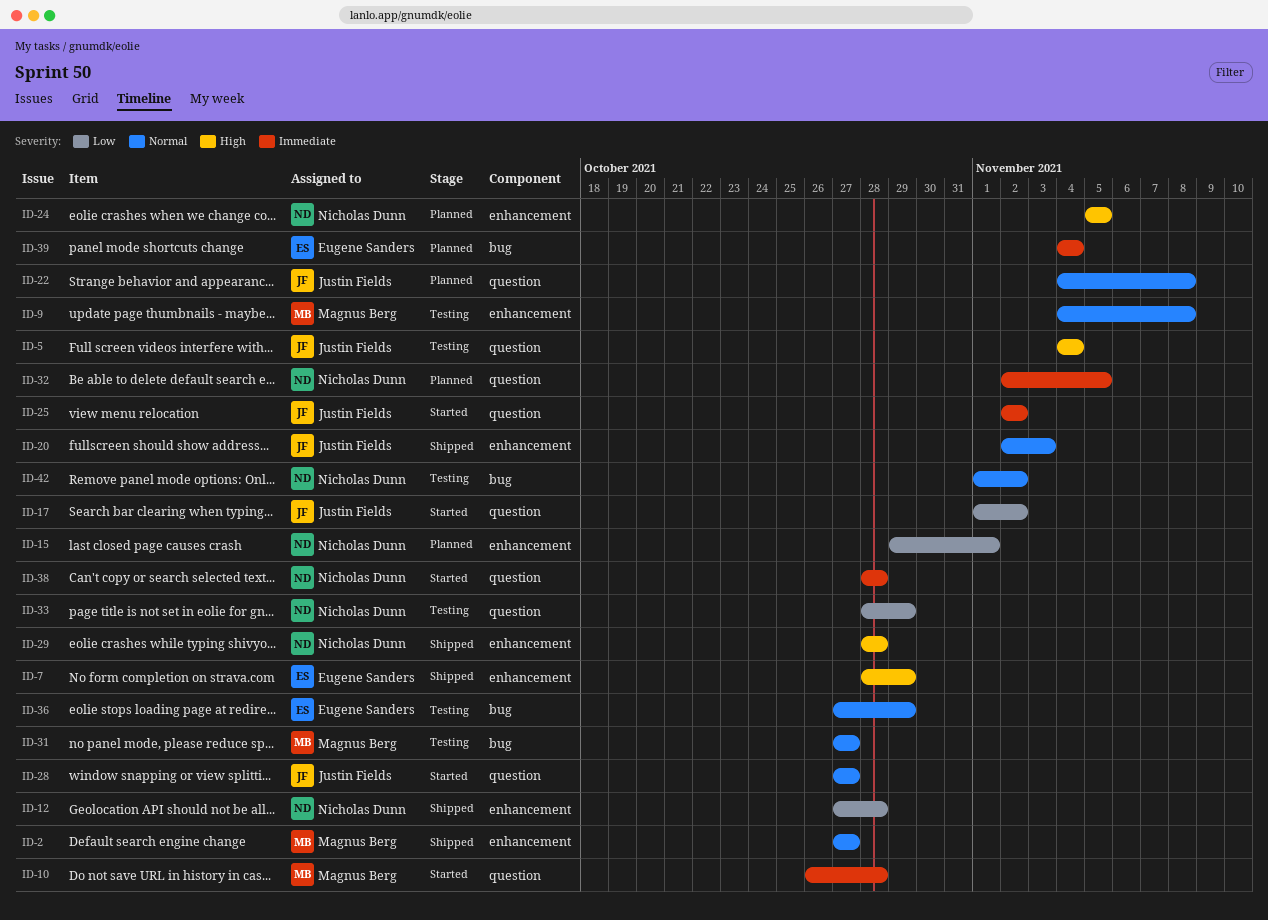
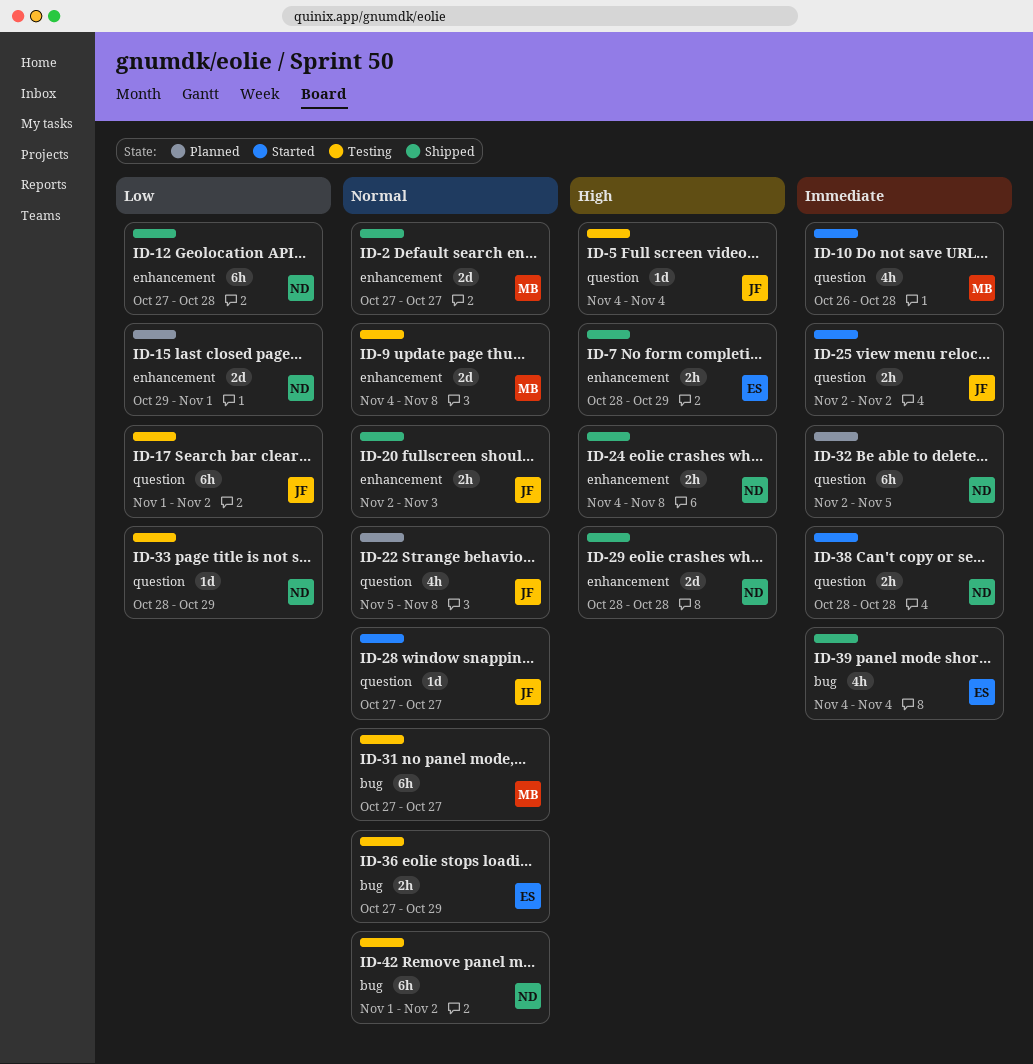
ID-17, status: Started -> Testing
ID-22, start: Nov 4 -> Nov 5
ID-24, status: Planned -> Shipped
ID-24, start: Nov 5 -> Nov 4
ID-24, due: Nov 5 -> Nov 8
ID-39, status: Planned -> Shipped

